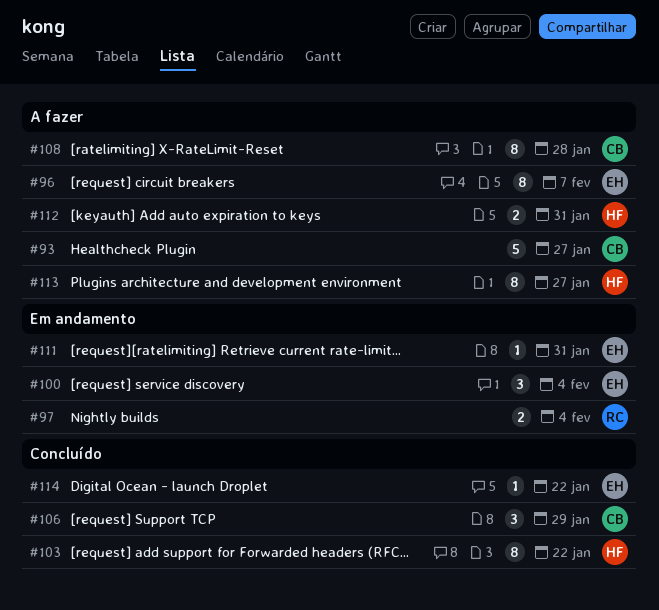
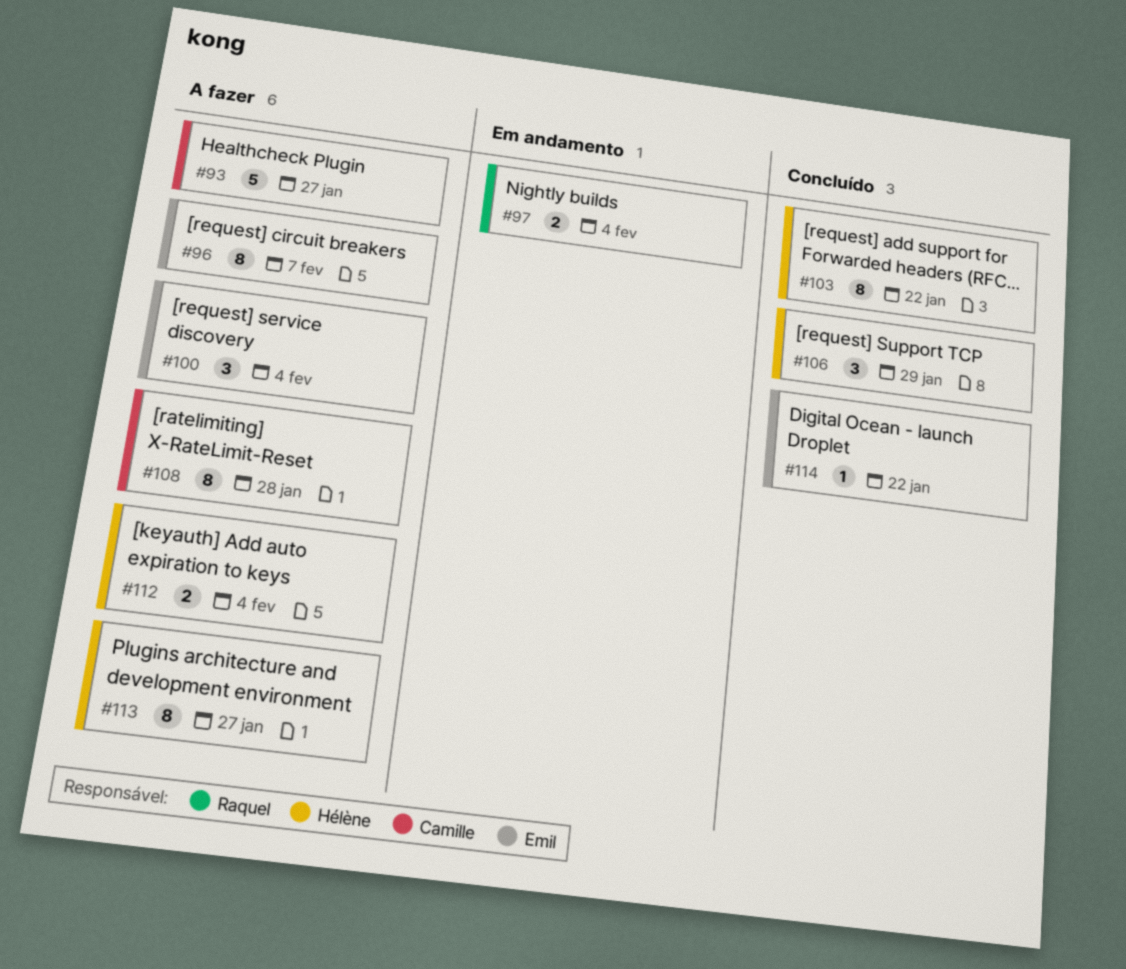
#100, status: Em andamento -> A fazer
#106, owner: Camille -> Hélène
#111: present -> none
#112, due: Jan 31 -> Feb 4

